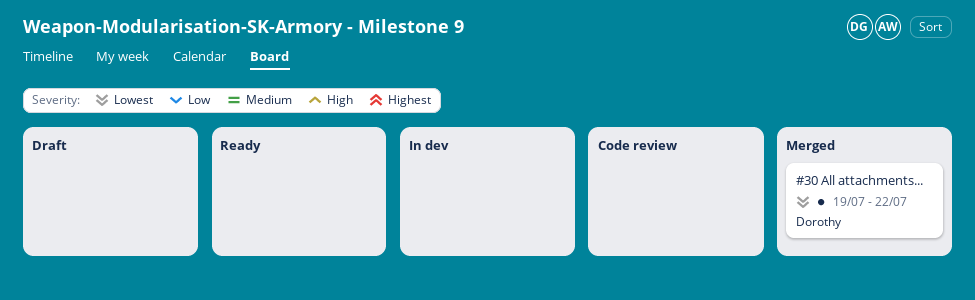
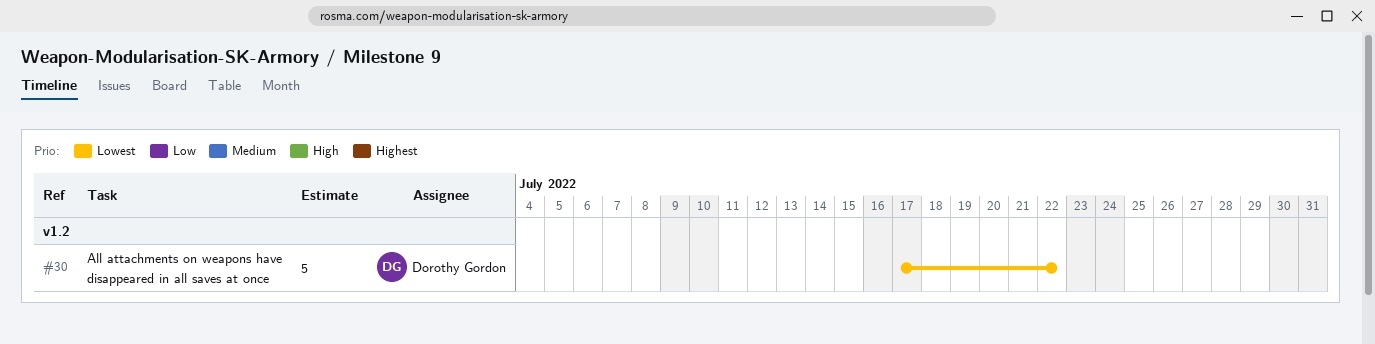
#30, estimate: 1 -> 5
#30, start: Jul 19 -> Jul 17

